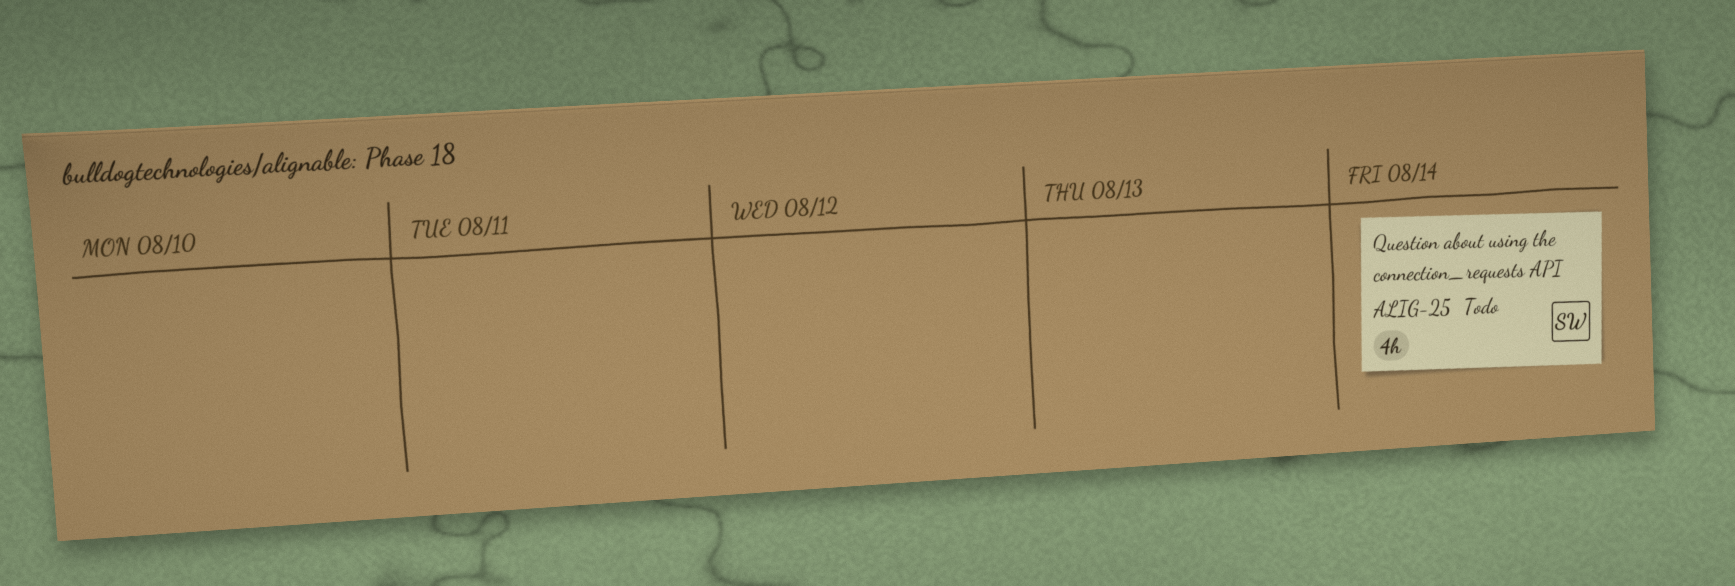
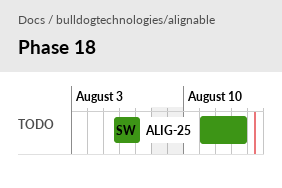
ALIG-25, due: Aug 14 -> Aug 13

